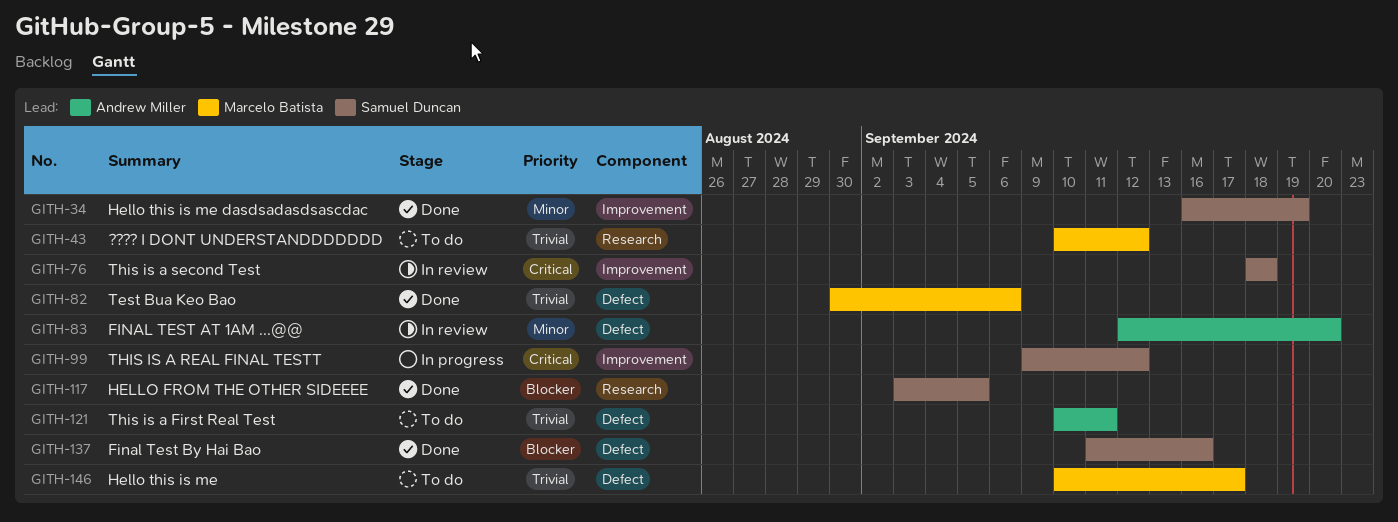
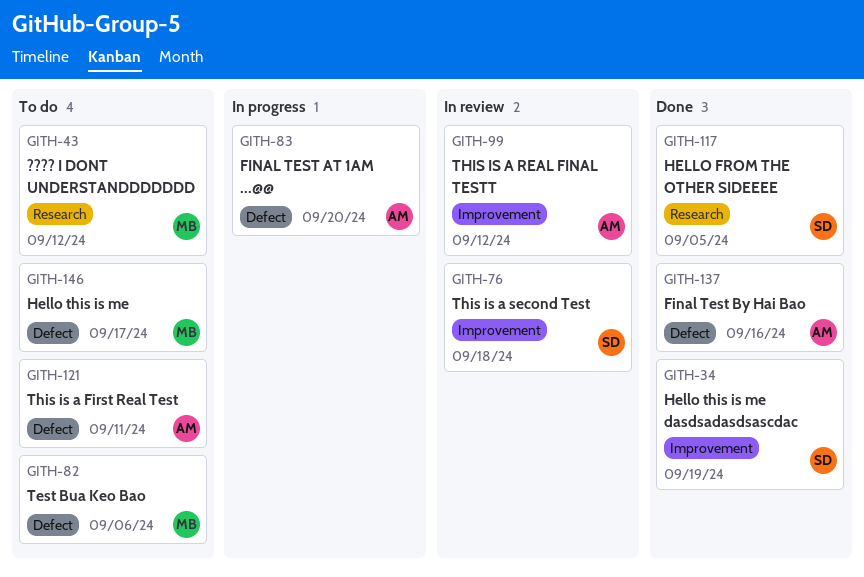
GITH-82, status: Done -> To do
GITH-83, status: In review -> In progress
GITH-99, status: In progress -> In review
GITH-99, owner: Samuel Duncan -> Andrew Miller
GITH-137, owner: Samuel Duncan -> Andrew Miller

